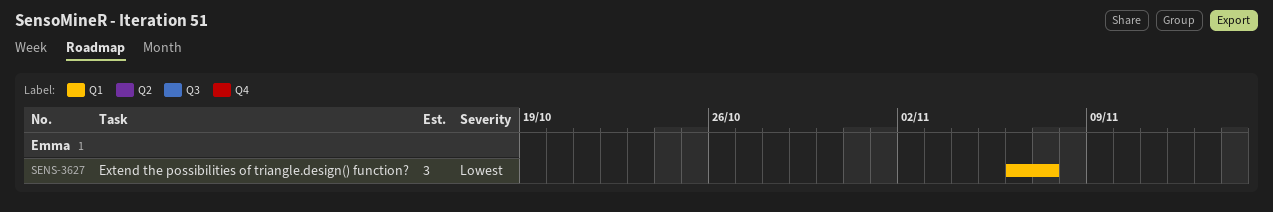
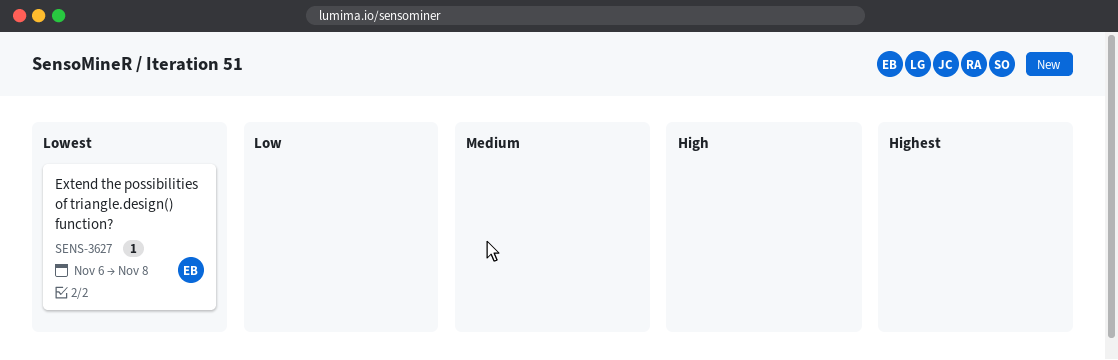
SENS-3627, estimate: 3 -> 1
SENS-3627, due: Nov 7 -> Nov 8

